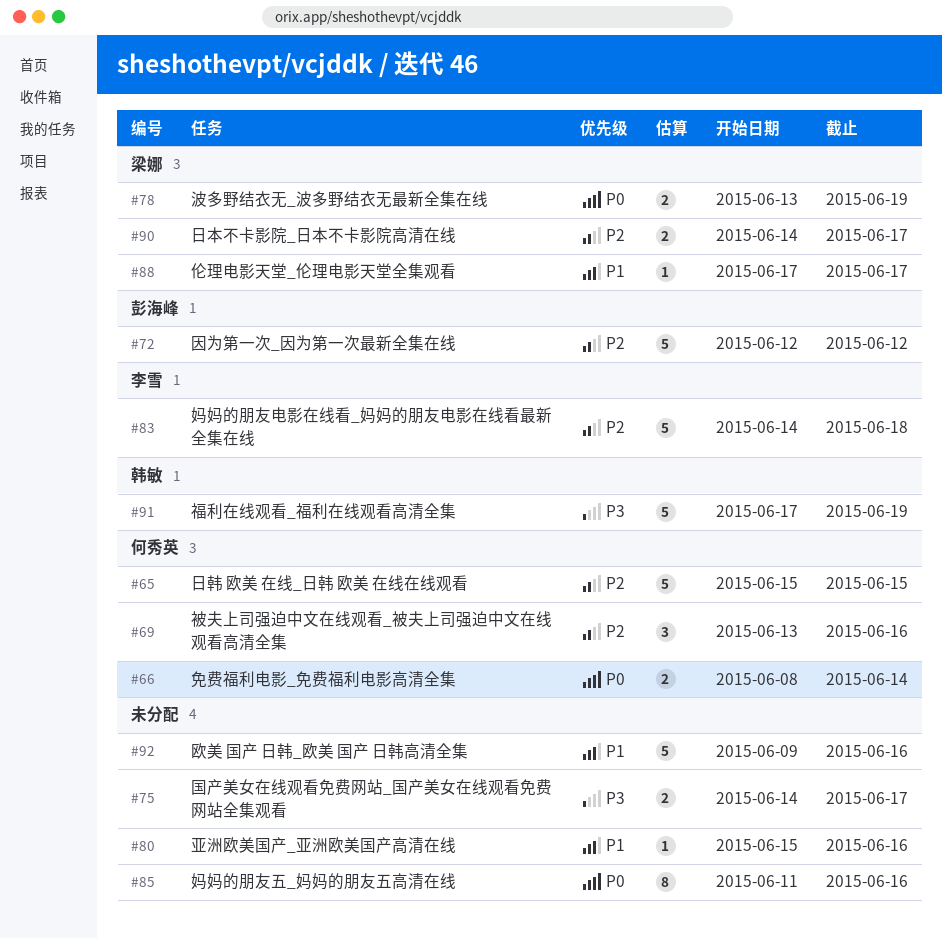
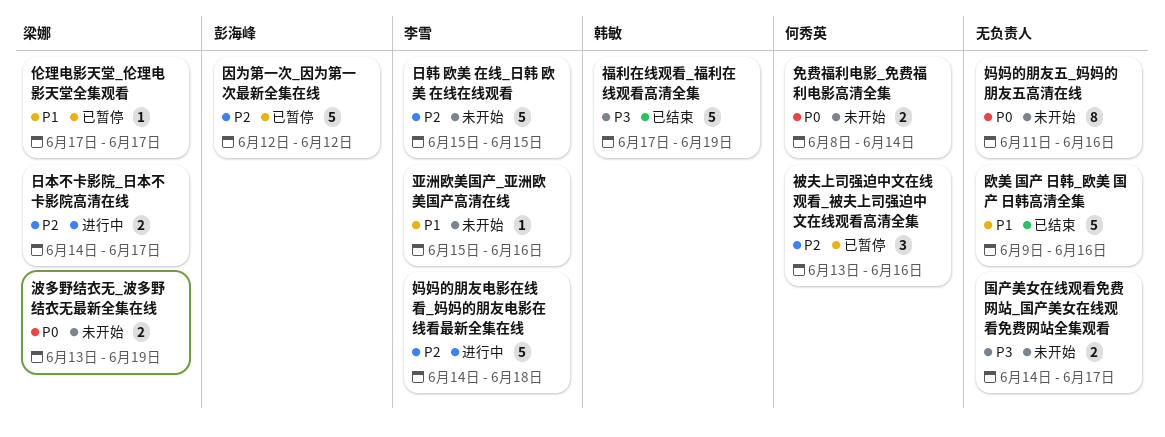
亚洲欧美国产_亚洲欧美国产高清在线, owner: none -> 李雪
日韩 欧美 在线_日韩 欧美 在线在线观看, owner: 何秀英 -> 李雪

